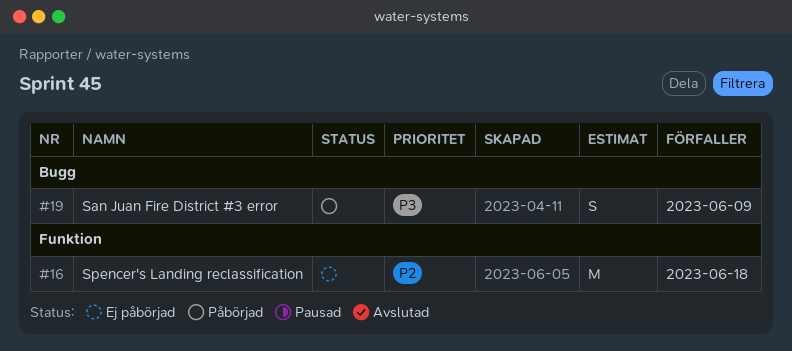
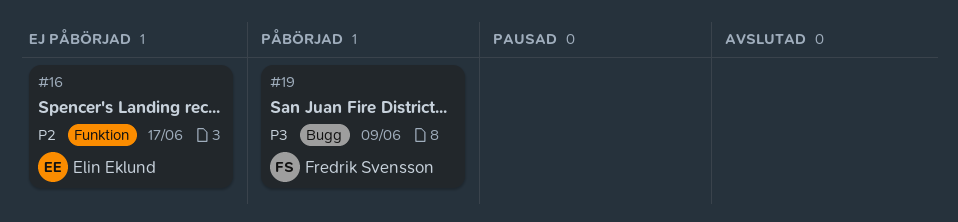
#16, due: Jun 18 -> Jun 17

